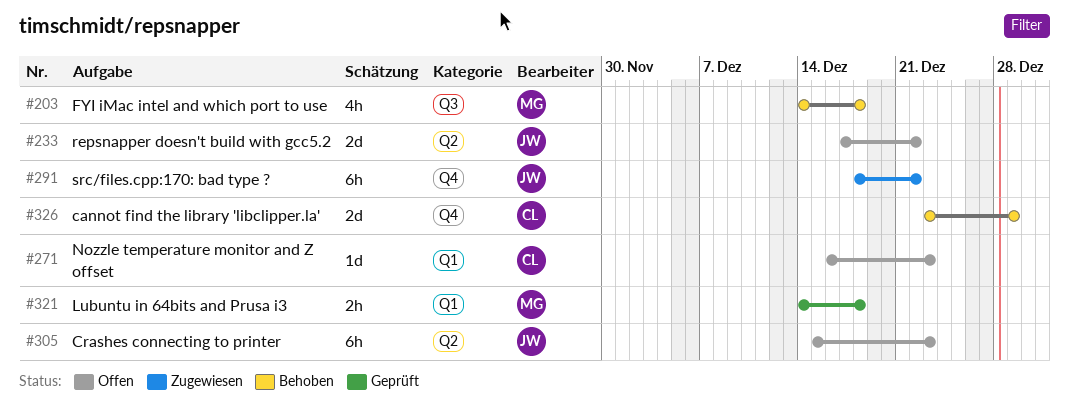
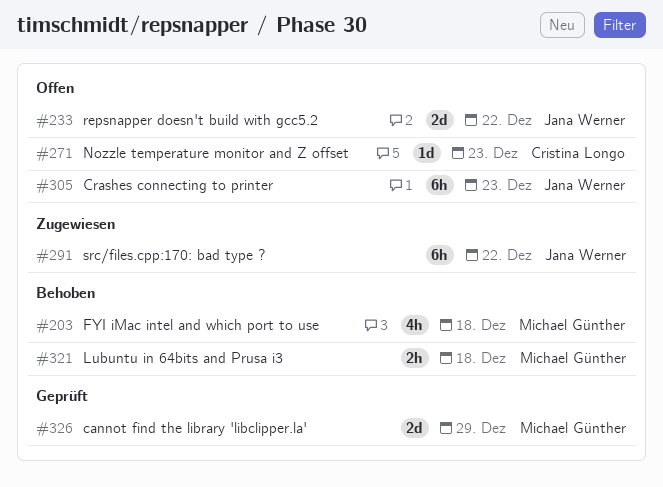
#321, status: Geprüft -> Behoben
#326, status: Behoben -> Geprüft
#326, owner: Cristina Longo -> Michael Günther

